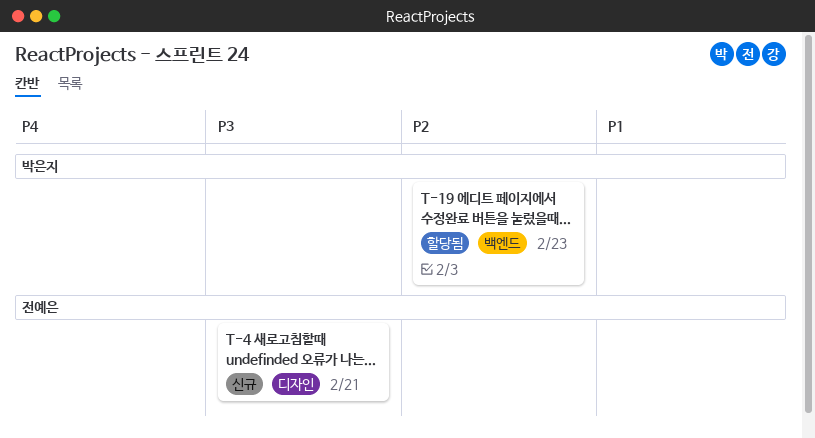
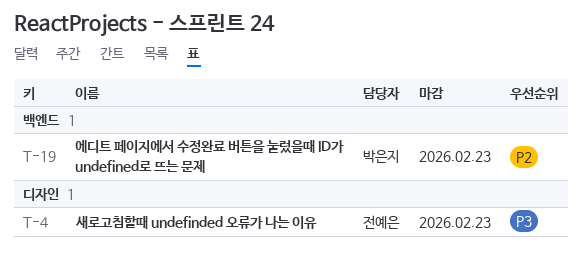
T-4, due: Feb 21 -> Feb 23

